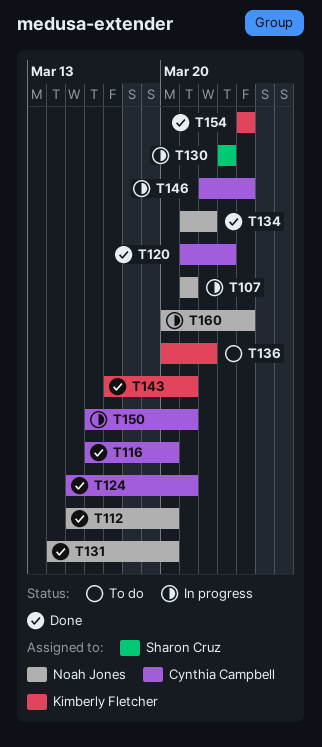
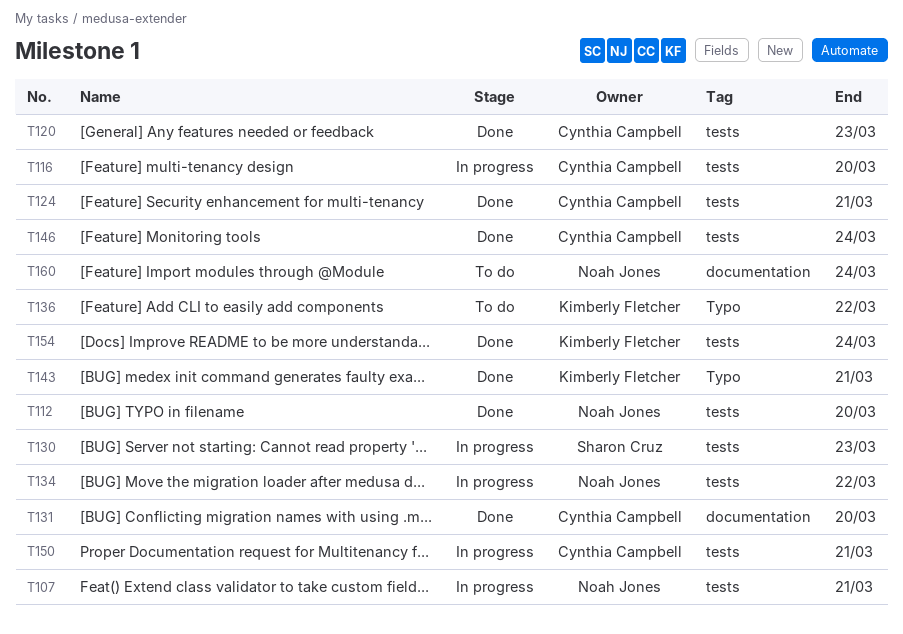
T116, status: Done -> In progress
T131, owner: Noah Jones -> Cynthia Campbell
T134, status: Done -> In progress
T146, status: In progress -> Done
T160, status: In progress -> To do

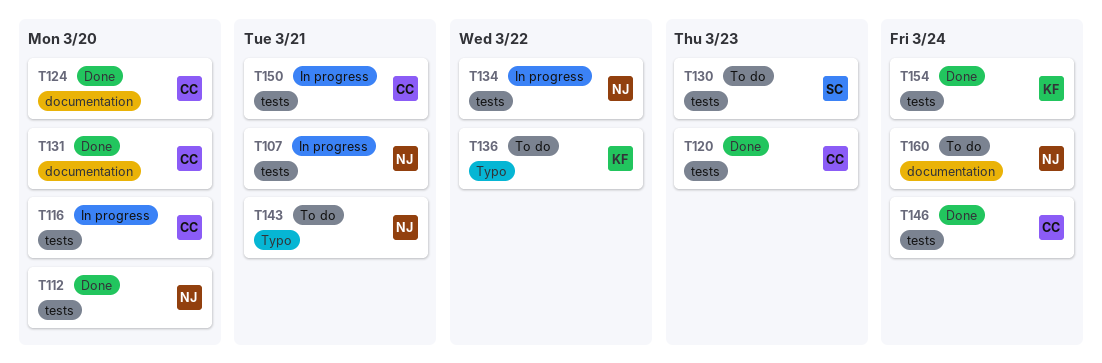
T124, label: tests -> documentation
T124, due: Mar 21 -> Mar 20
T130, status: In progress -> To do
T143, status: Done -> To do
T143, owner: Kimberly Fletcher -> Noah Jones

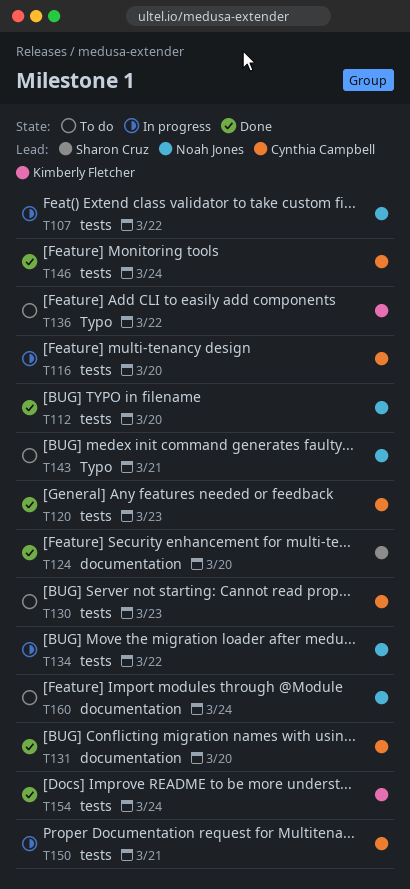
T107, due: Mar 21 -> Mar 22
T124, owner: Cynthia Campbell -> Sharon Cruz
T130, owner: Sharon Cruz -> Cynthia Campbell

